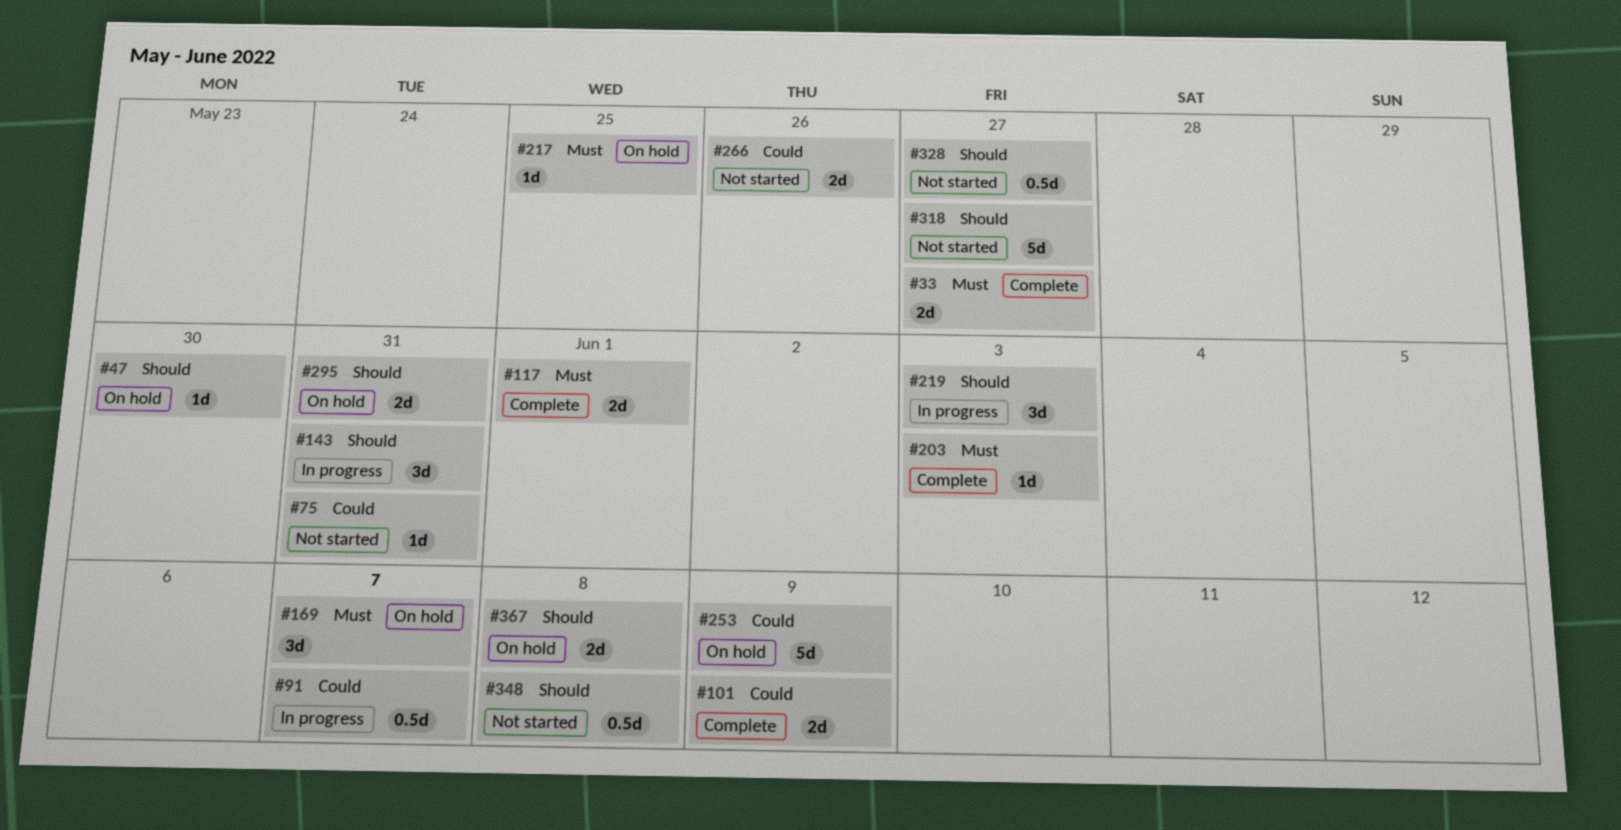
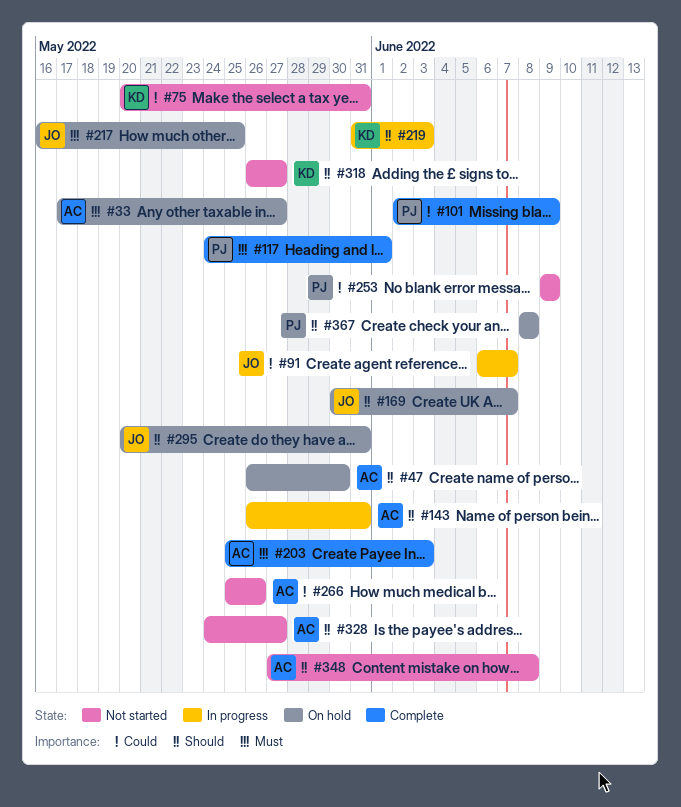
#33, status: Complete -> On hold
#169, priority: Must -> Should
#253, status: On hold -> Not started

